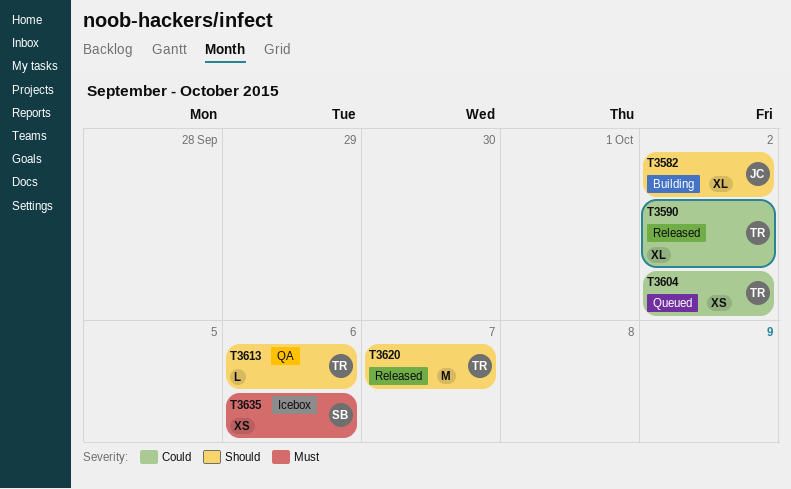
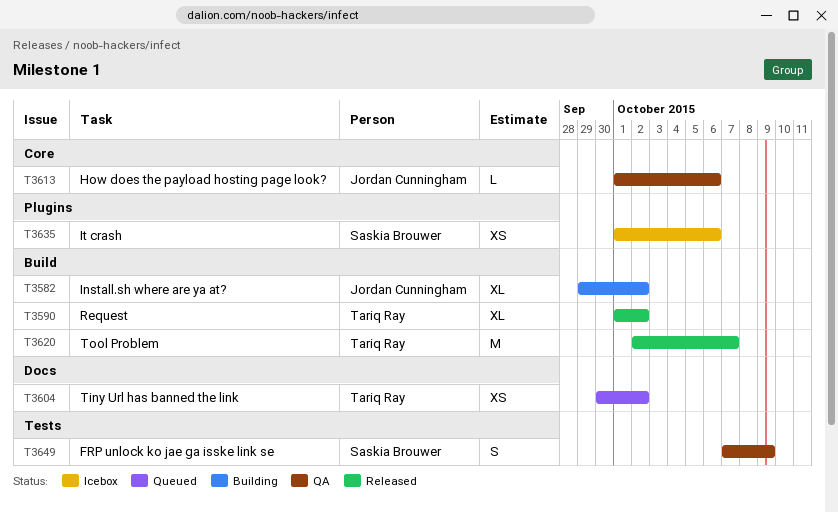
T3613, owner: Tariq Ray -> Jordan Cunningham
T3649: none -> present

